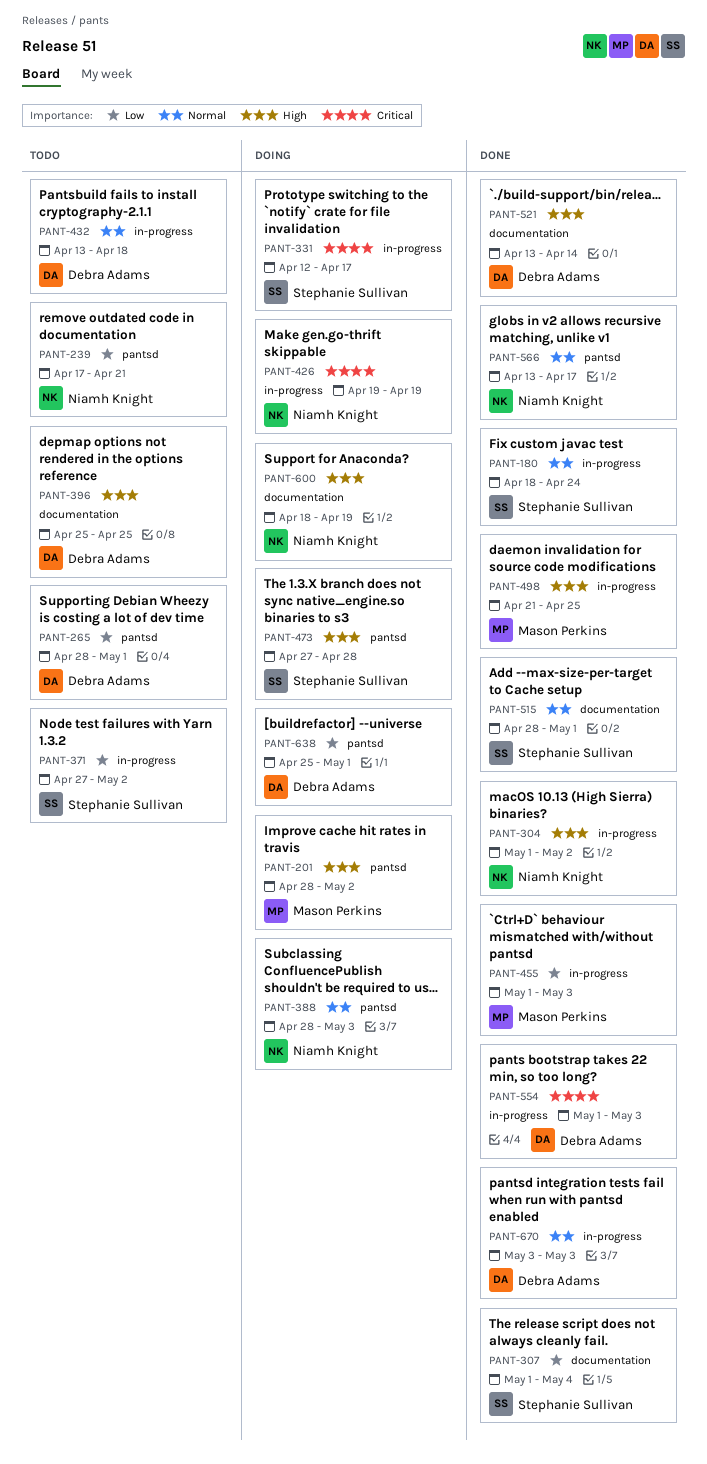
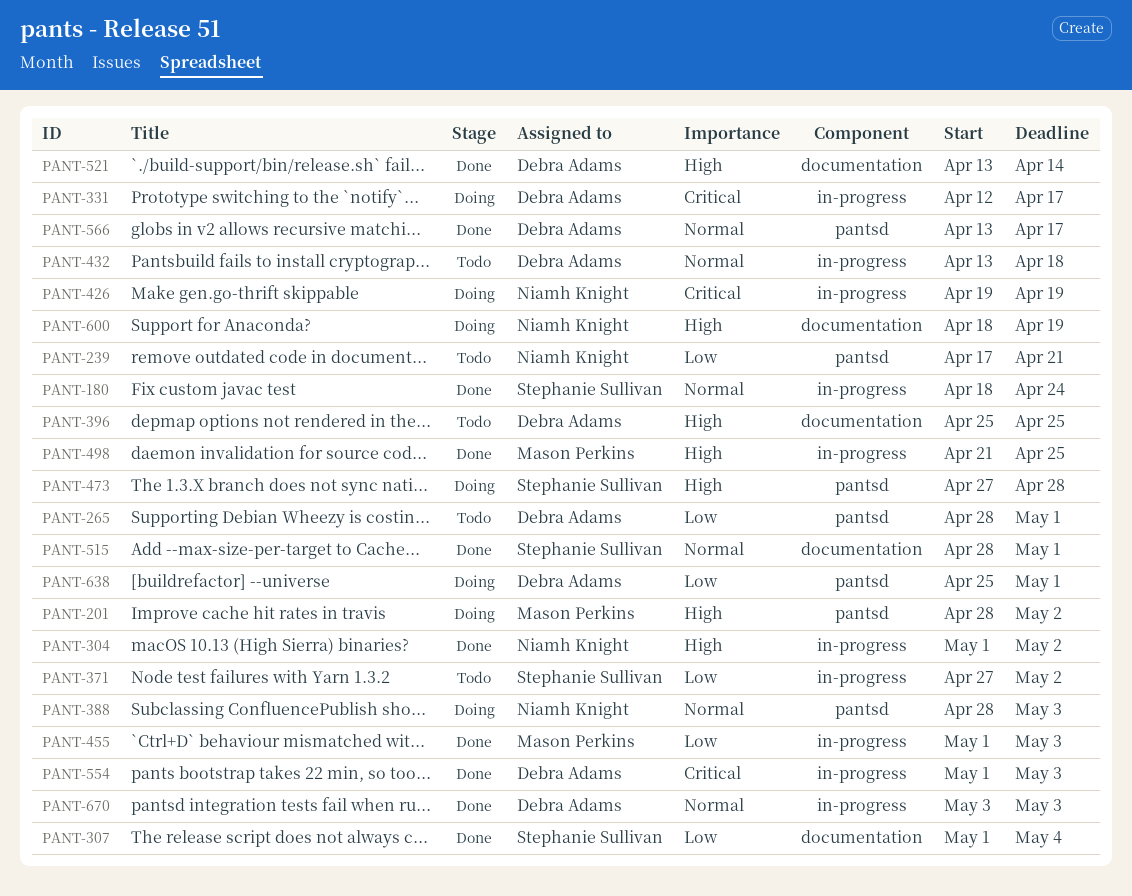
PANT-331, owner: Stephanie Sullivan -> Debra Adams
PANT-566, owner: Niamh Knight -> Debra Adams

